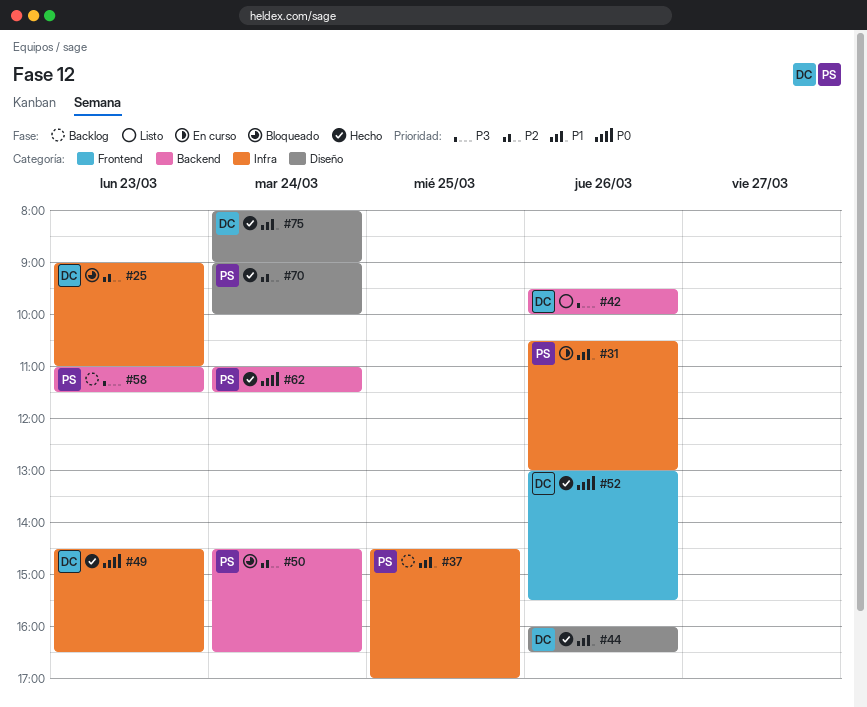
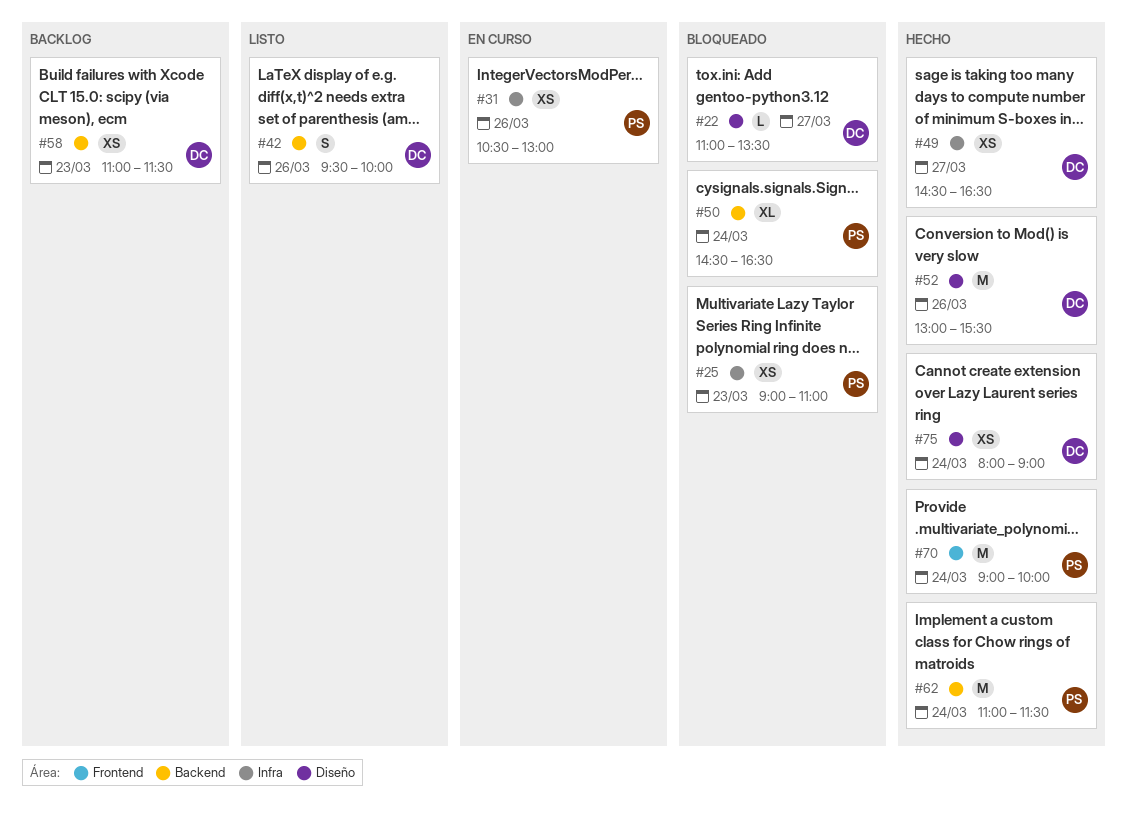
#22: none -> present
#25, owner: DC -> PS
#37: present -> none
#44: present -> none
#49, day: Mar 23 -> Mar 27
#52, label: Frontend -> Diseño
#58, owner: PS -> DC
#70, label: Diseño -> Frontend

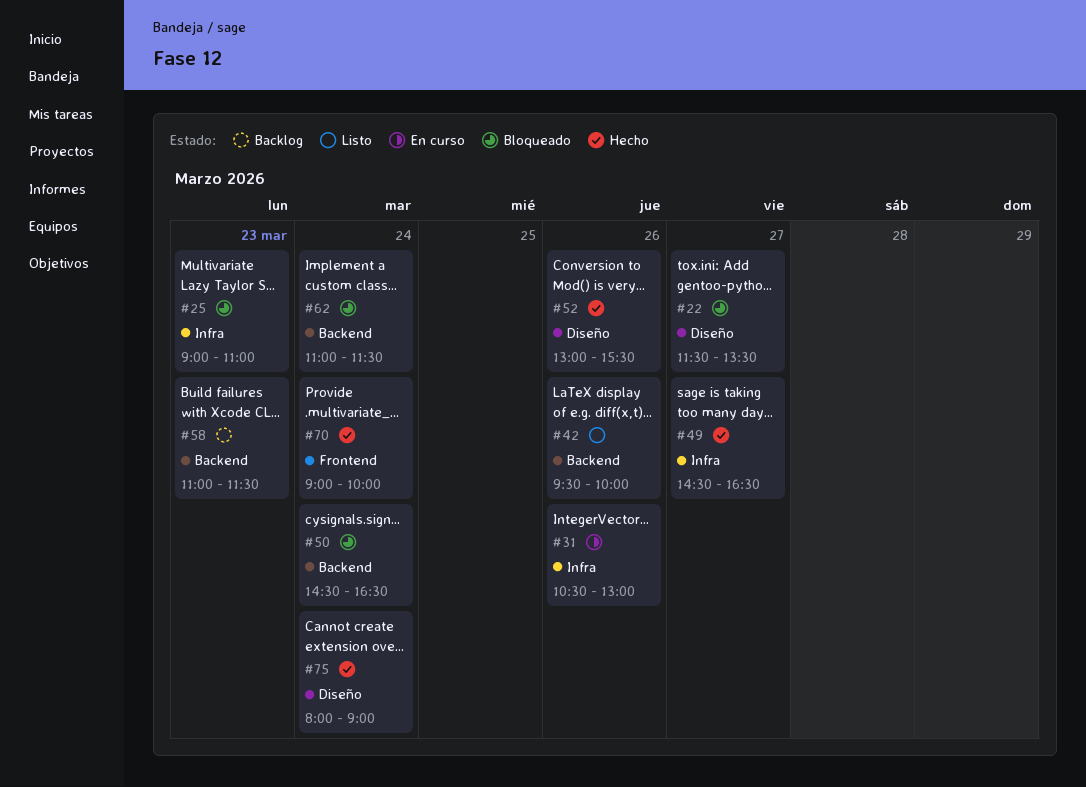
#22, begins: 11:00 -> 11:30
#62, status: Hecho -> Bloqueado

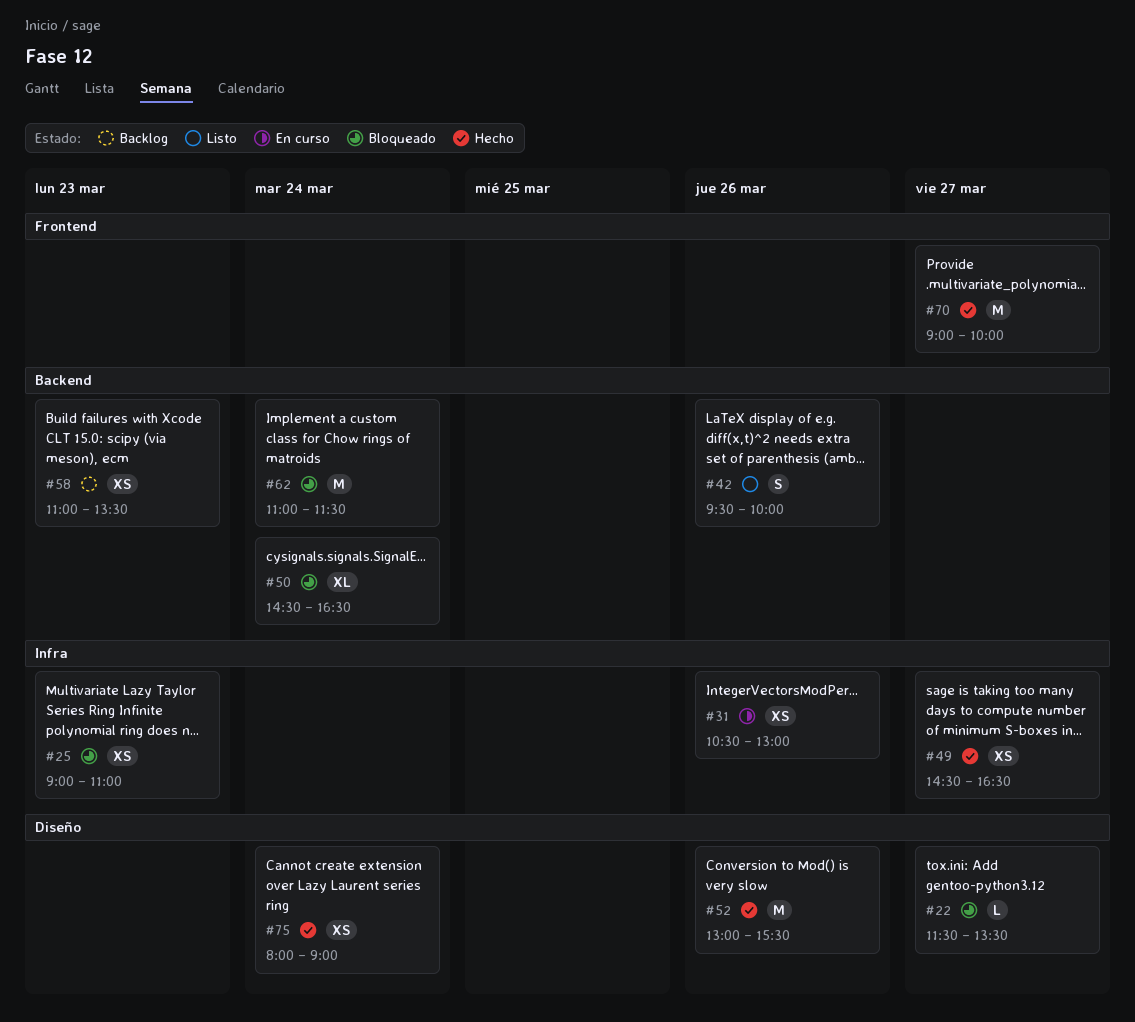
#58, ends: 11:30 -> 13:30
#70, day: Mar 24 -> Mar 27

